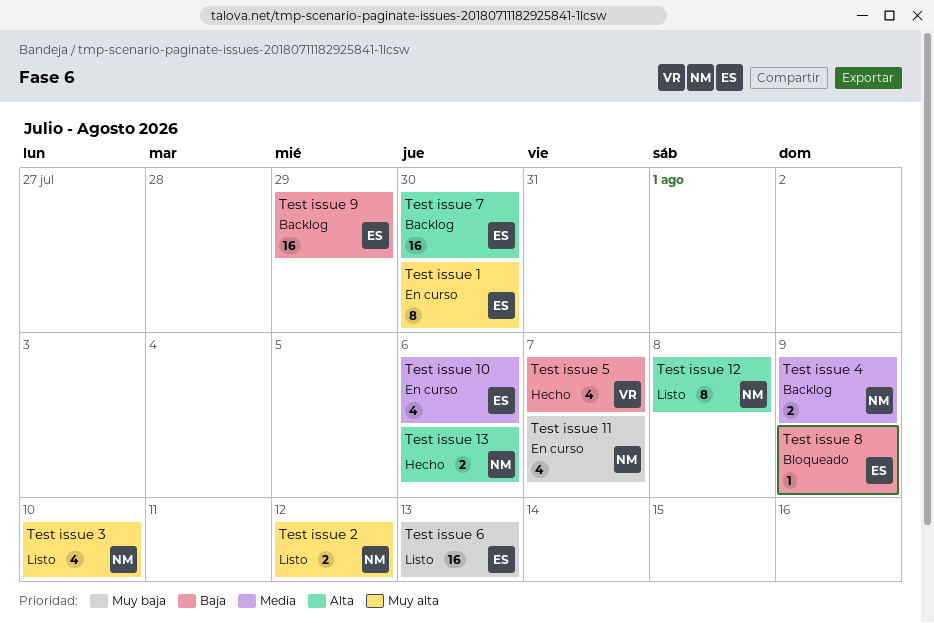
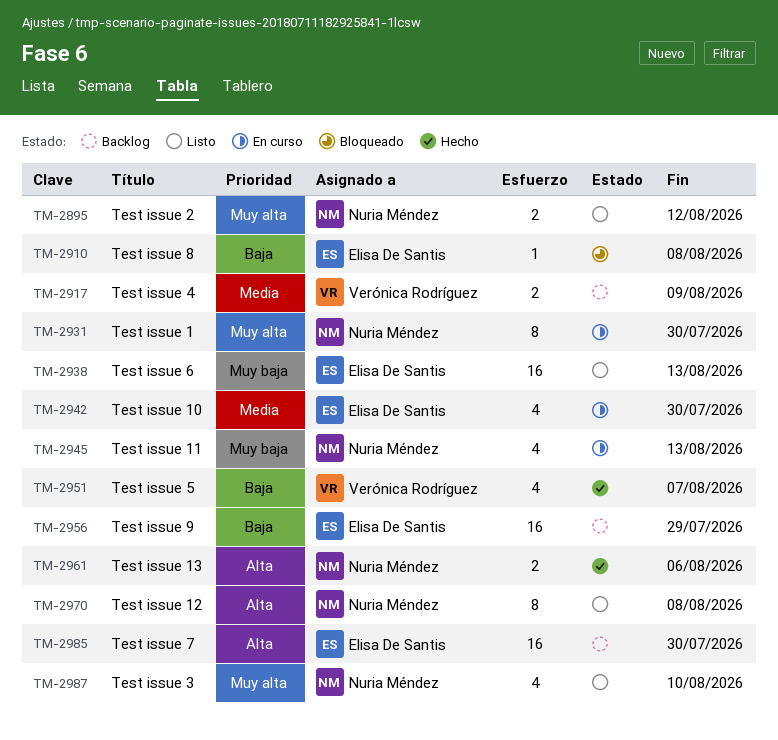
Test issue 1, owner: Elisa De Santis -> Nuria Méndez
Test issue 10, due: Aug 6 -> Jul 30
Test issue 11, due: Aug 7 -> Aug 13
Test issue 4, owner: Nuria Méndez -> Verónica Rodríguez
Test issue 8, due: Aug 9 -> Aug 8

